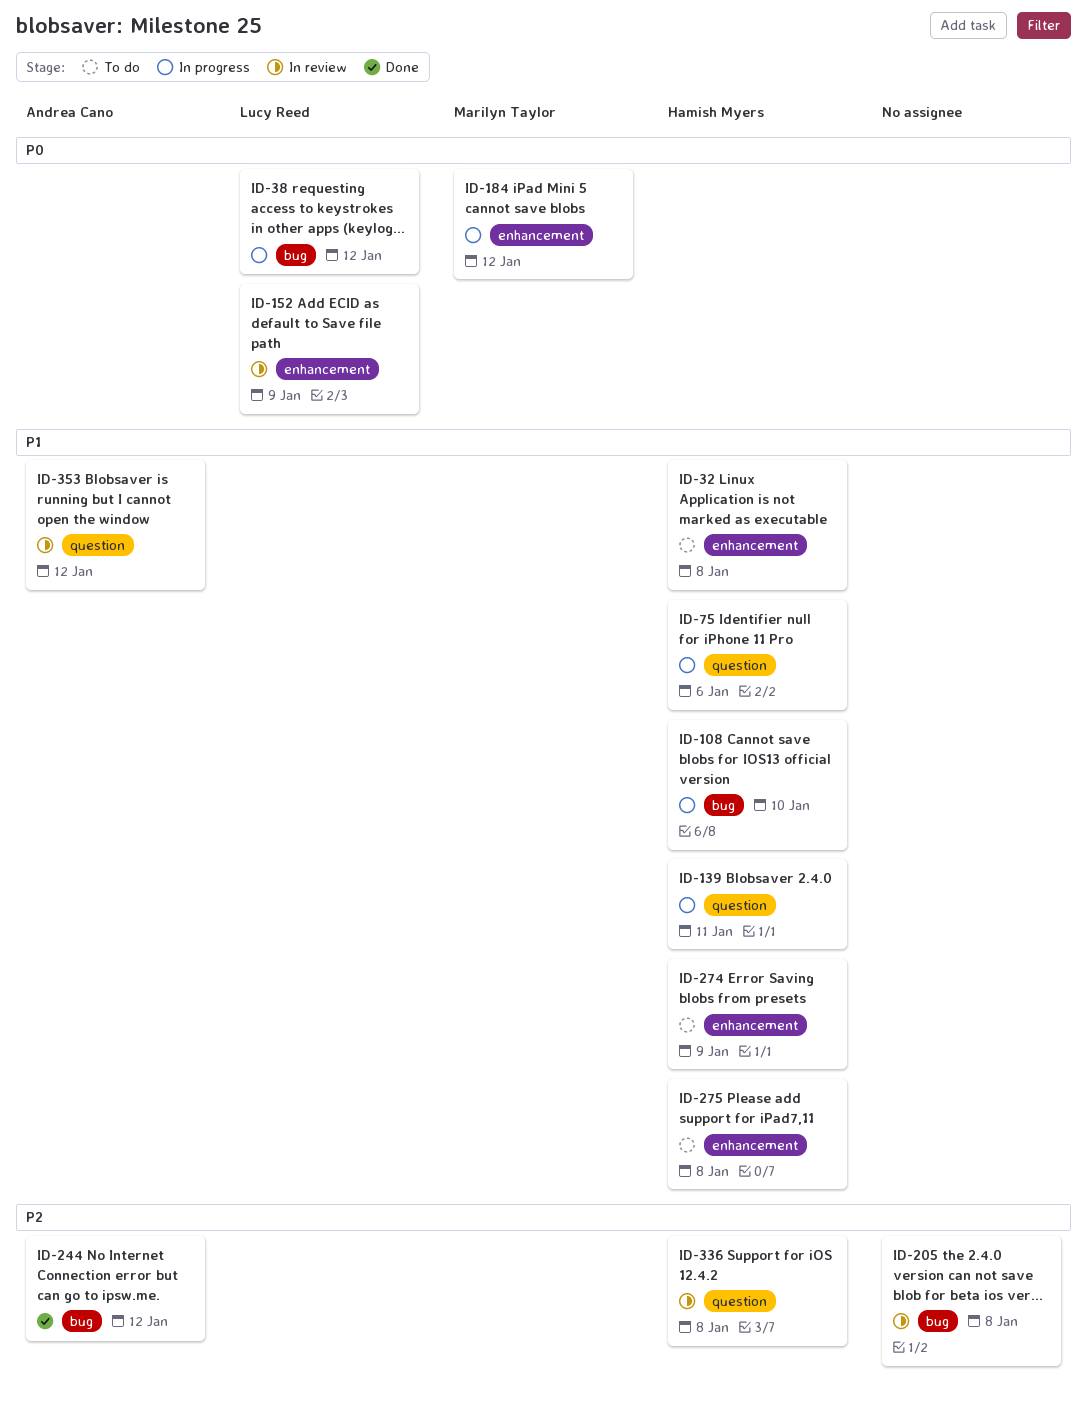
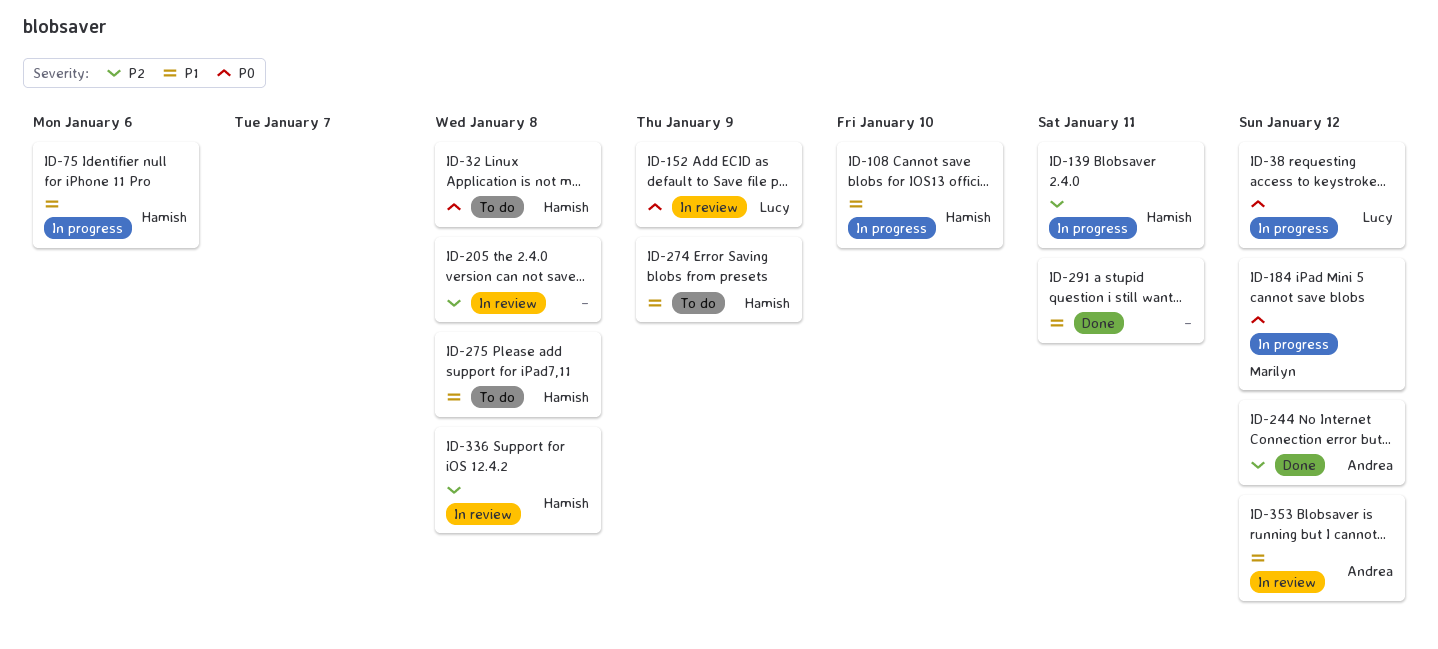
ID-32, priority: P1 -> P0
ID-139, priority: P1 -> P2
ID-291: none -> present

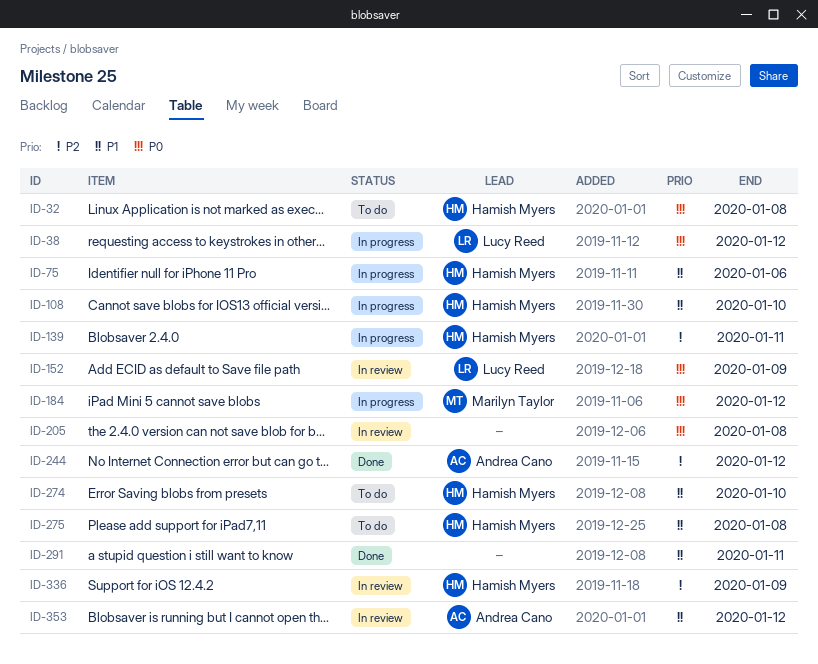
ID-205, priority: P2 -> P0
ID-274, due: Jan 9 -> Jan 10
ID-336, due: Jan 8 -> Jan 9

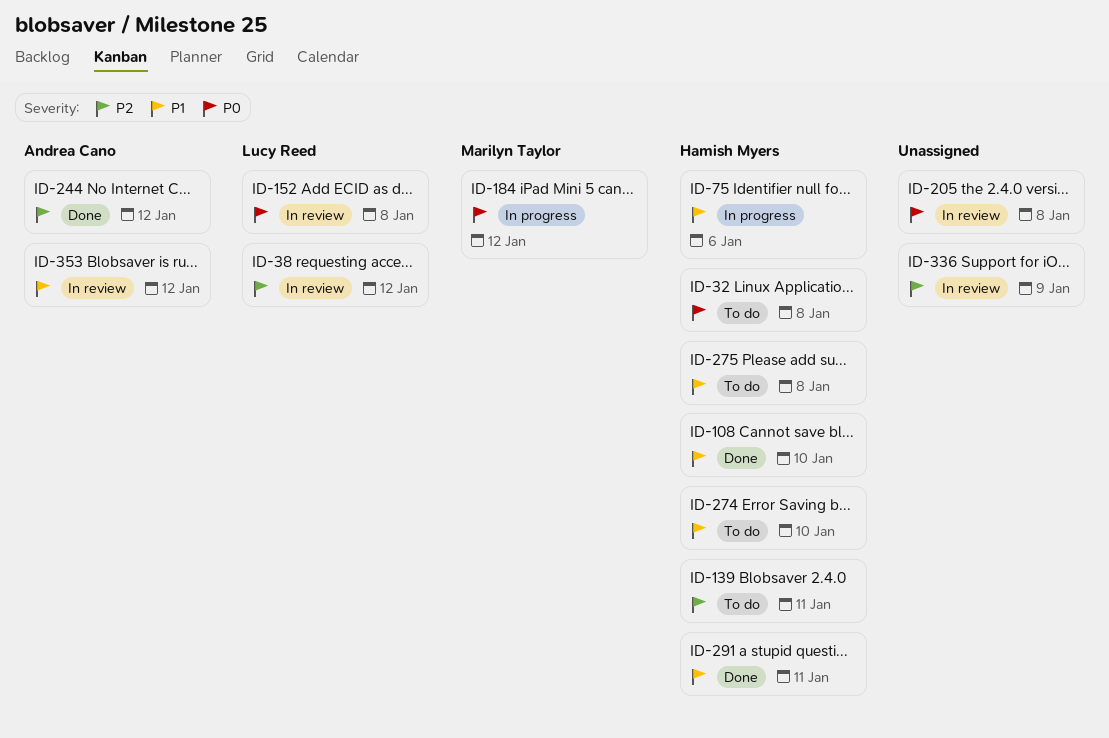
ID-38, status: In progress -> In review
ID-38, priority: P0 -> P2
ID-108, status: In progress -> Done
ID-139, status: In progress -> To do
ID-152, due: Jan 9 -> Jan 8
ID-291, owner: none -> Hamish Myers
ID-336, owner: Hamish Myers -> none

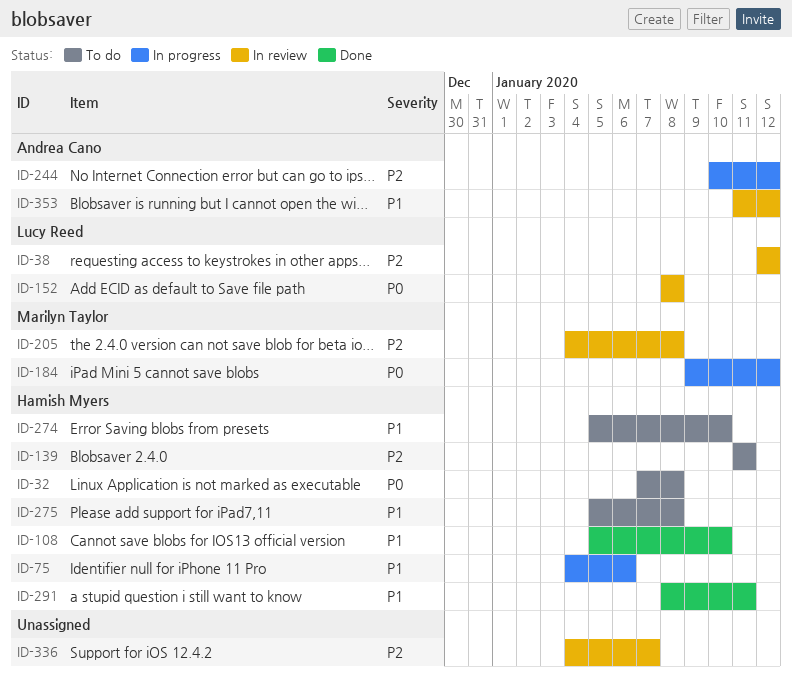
ID-205, owner: none -> Marilyn Taylor
ID-205, priority: P0 -> P2
ID-244, status: Done -> In progress
ID-336, due: Jan 9 -> Jan 7

